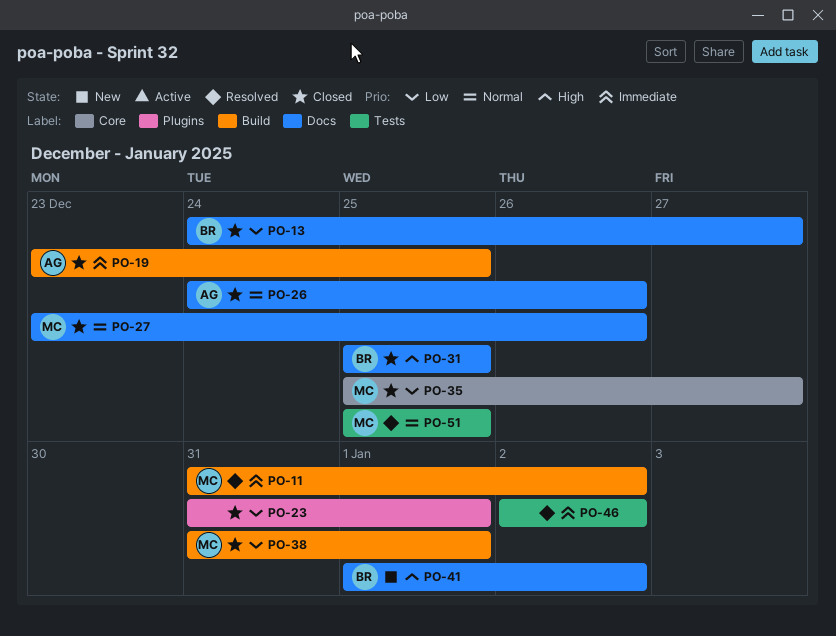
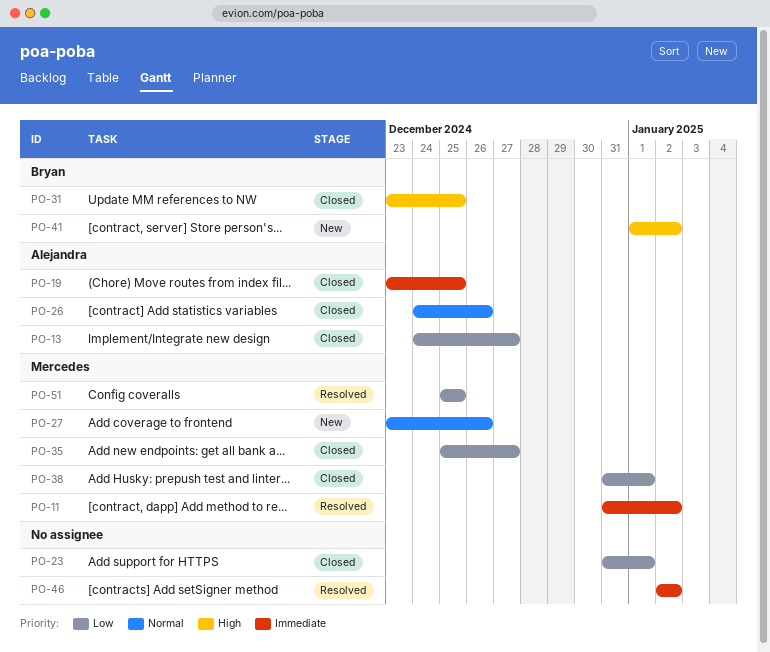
PO-13, owner: Bryan -> Alejandra
PO-27, status: Closed -> New
PO-31, start: Dec 25 -> Dec 23
PO-51, priority: Normal -> Low

